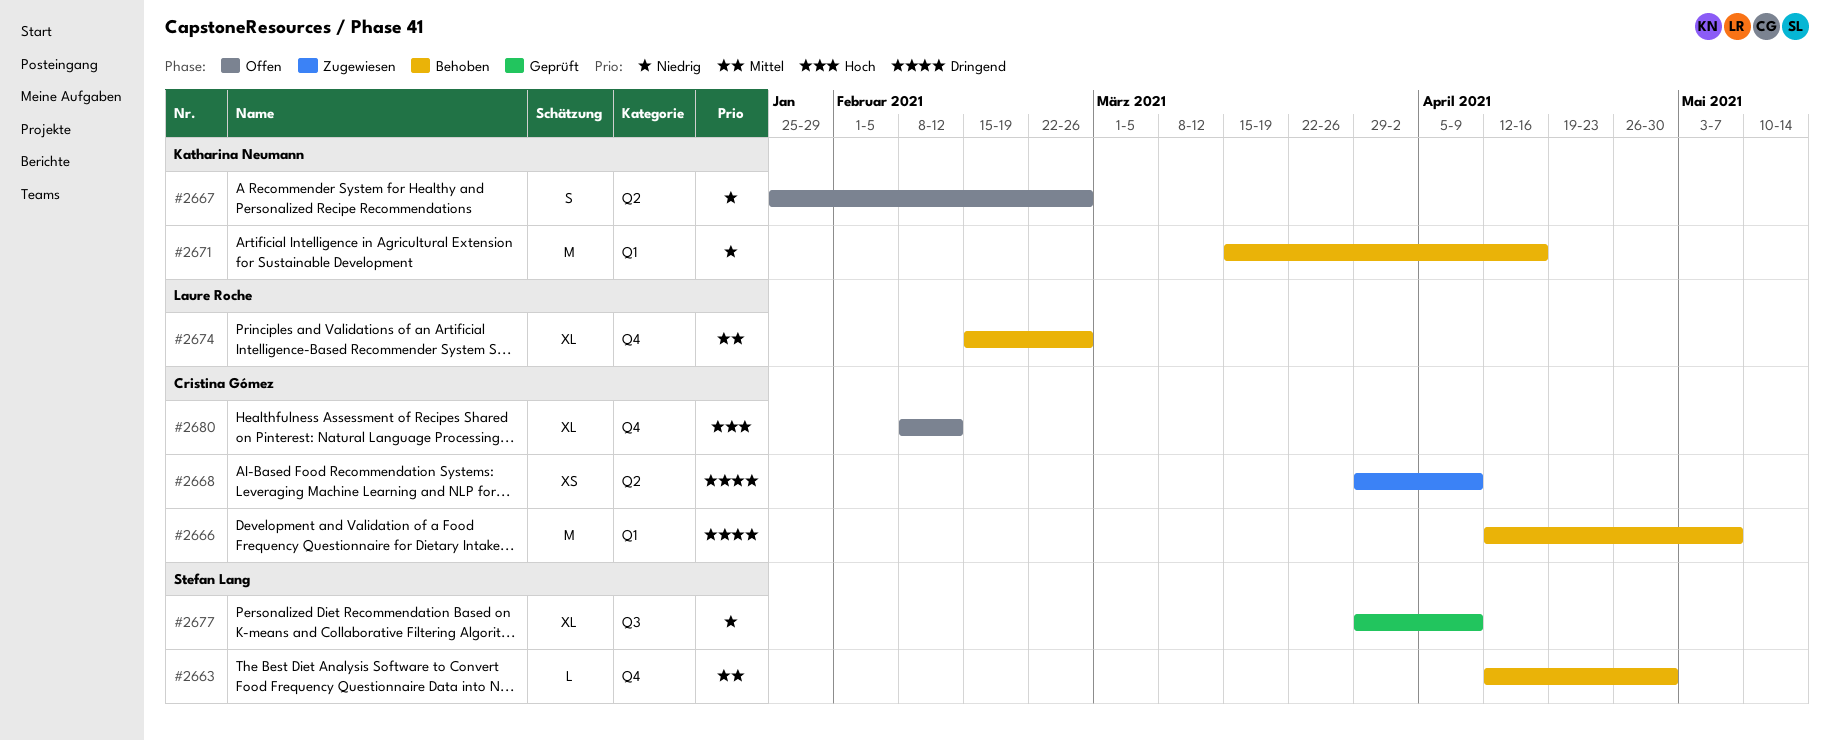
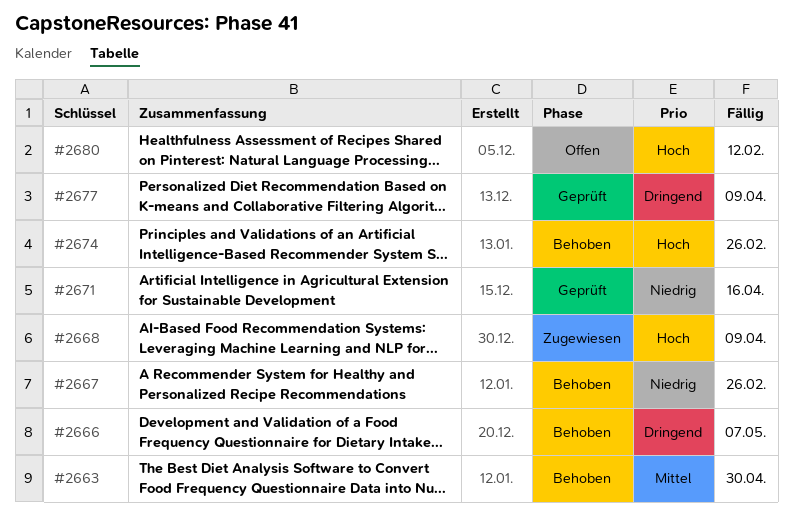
#2667, status: Offen -> Behoben
#2668, priority: Dringend -> Hoch
#2671, status: Behoben -> Geprüft
#2674, priority: Mittel -> Hoch
#2677, priority: Niedrig -> Dringend

